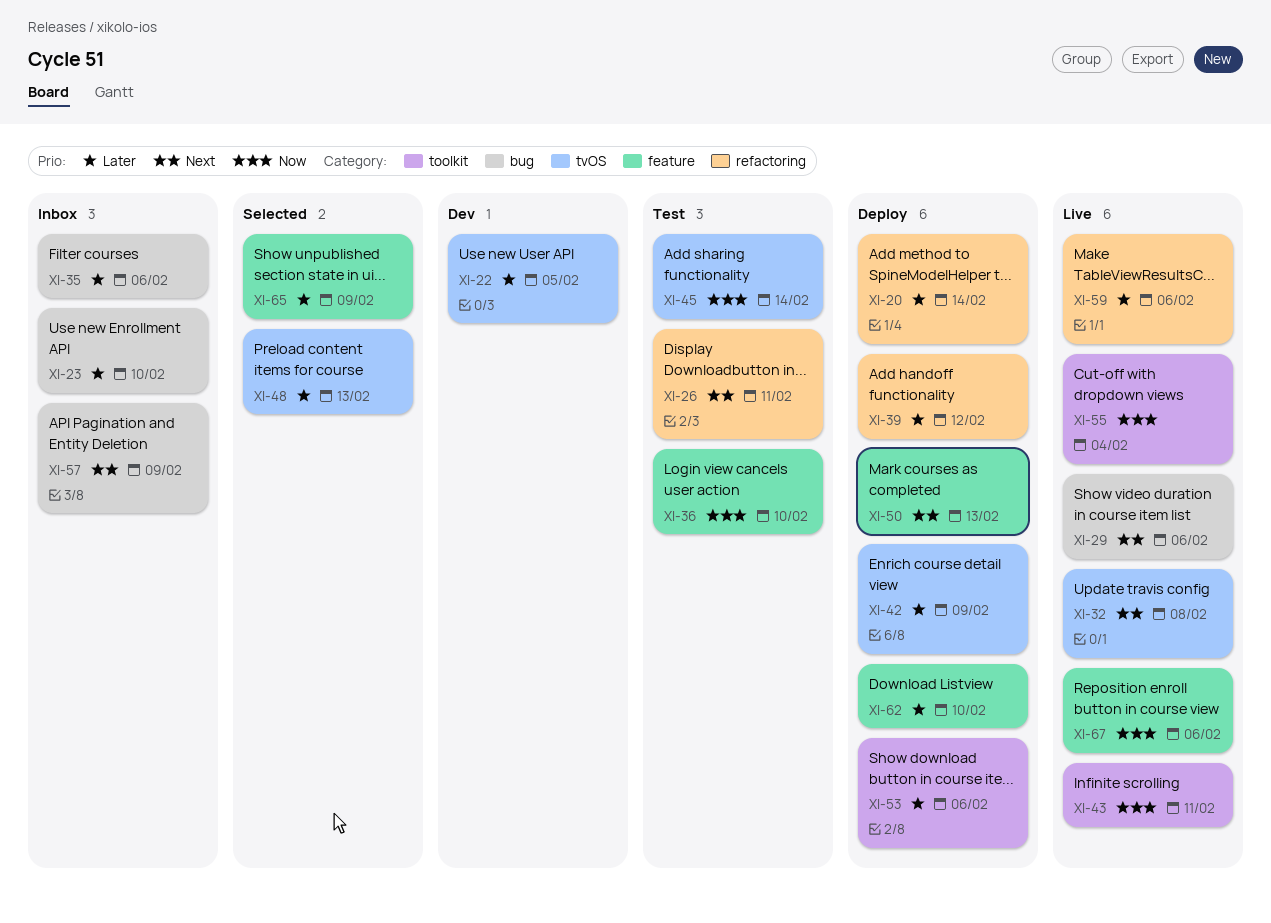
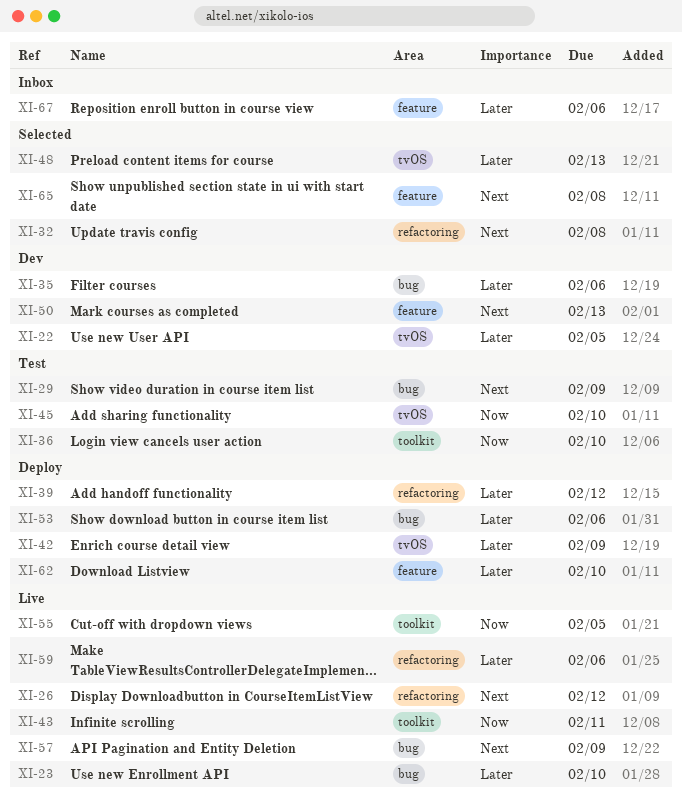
XI-20: present -> none
XI-23, status: Inbox -> Live
XI-26, status: Test -> Live
XI-26, due: Feb 11 -> Feb 12
XI-29, status: Live -> Test
XI-29, due: Feb 6 -> Feb 9
XI-32, status: Live -> Selected
XI-32, label: tvOS -> refactoring
XI-35, status: Inbox -> Dev
XI-36, label: feature -> toolkit
XI-45, due: Feb 14 -> Feb 10
XI-50, status: Deploy -> Dev
XI-53, label: toolkit -> bug
XI-55, due: Feb 4 -> Feb 5
XI-57, status: Inbox -> Live
XI-65, priority: Later -> Next
XI-65, due: Feb 9 -> Feb 8
XI-67, status: Live -> Inbox
XI-67, priority: Now -> Later

